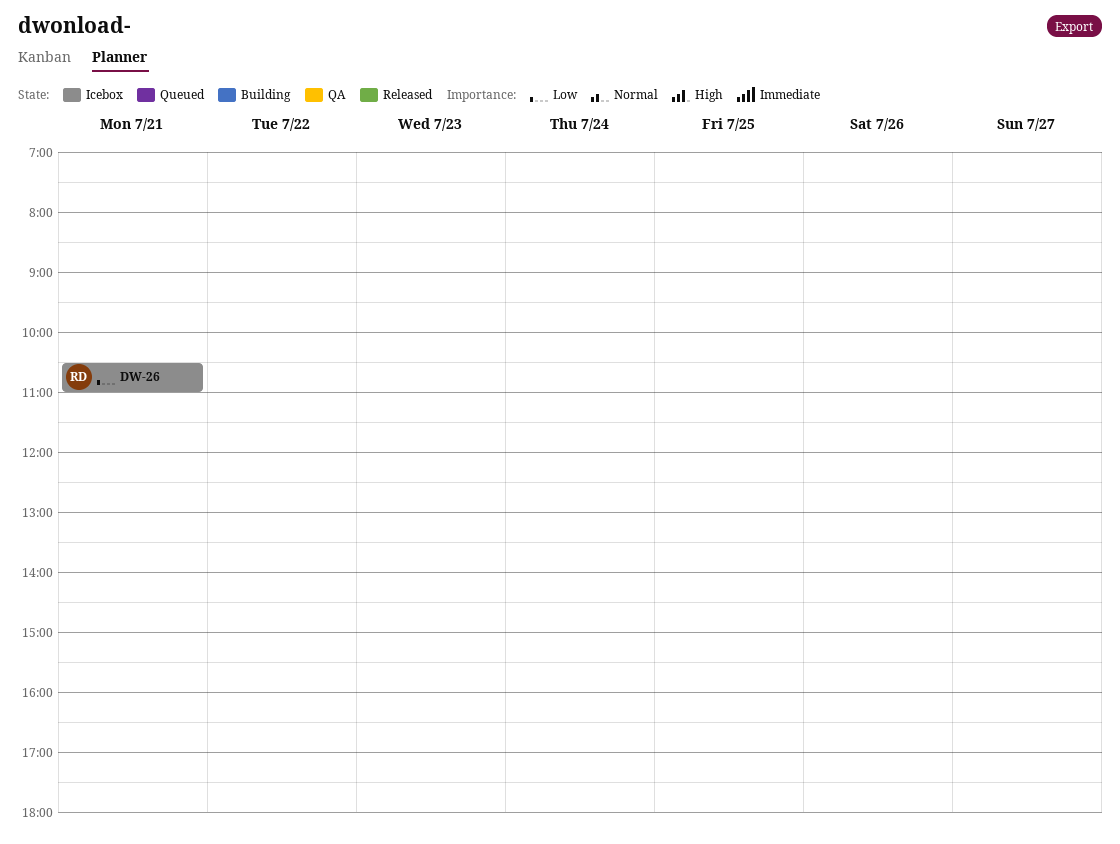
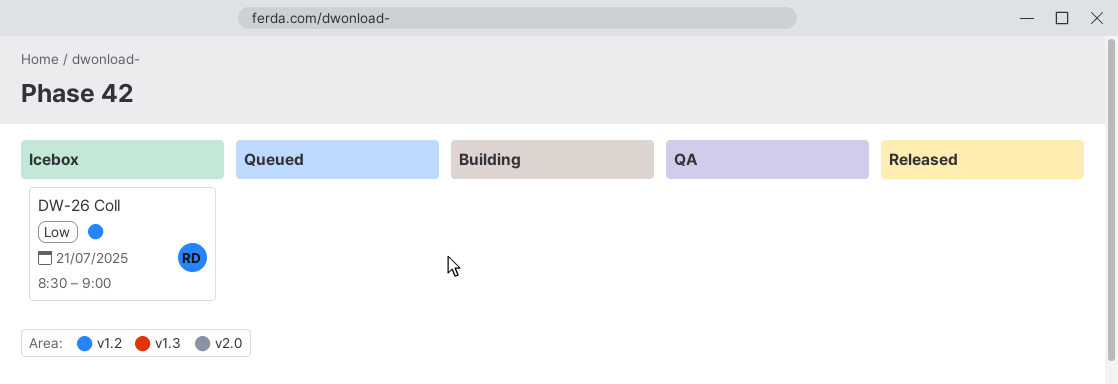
DW-26, begins: 10:30 -> 08:30
DW-26, ends: 11:00 -> 09:00

